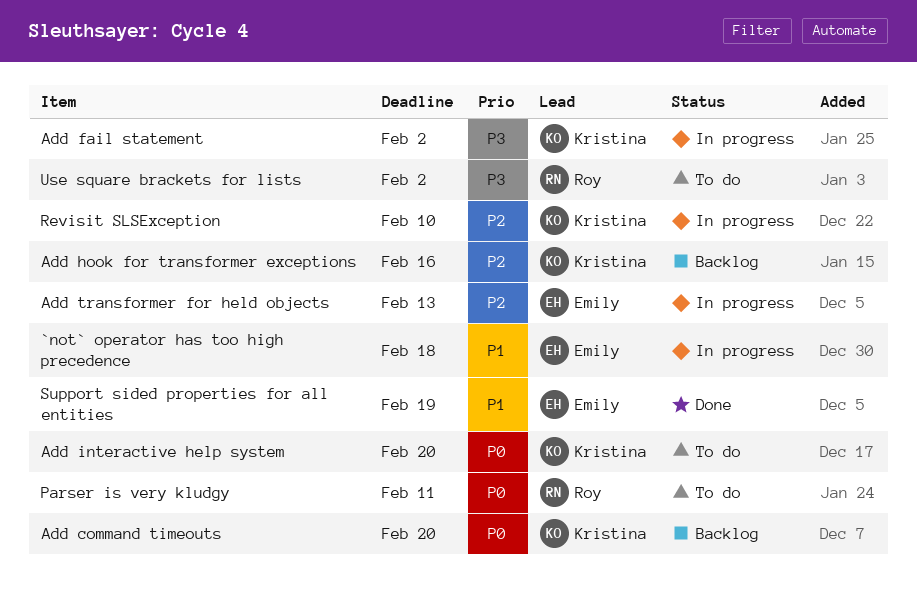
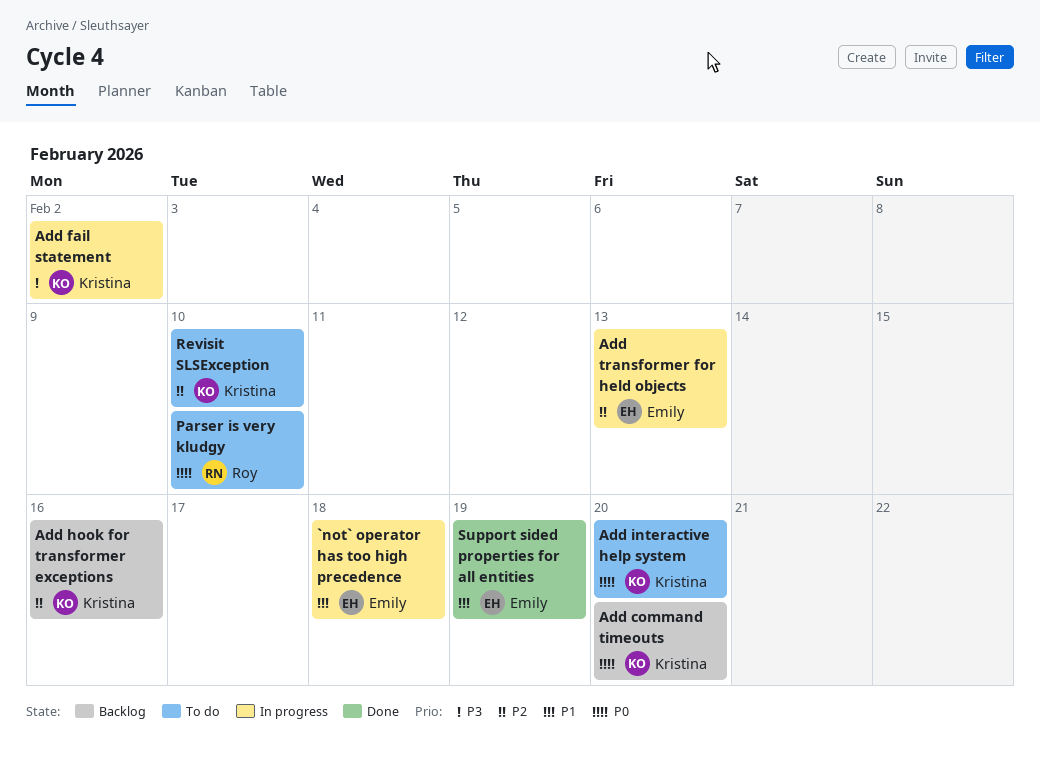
Parser is very kludgy, due: Feb 11 -> Feb 10
Revisit SLSException, status: In progress -> To do
Use square brackets for lists: present -> none

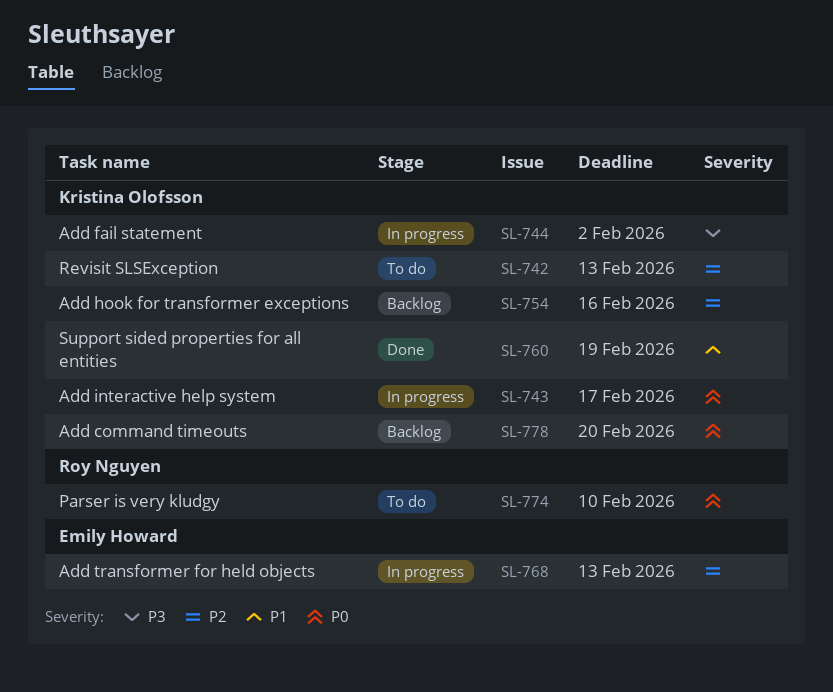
`not` operator has too high precedence: present -> none
Add interactive help system, status: To do -> In progress
Add interactive help system, due: Feb 20 -> Feb 17
Revisit SLSException, due: Feb 10 -> Feb 13
Support sided properties for all entities, owner: Emily Howard -> Kristina Olofsson

